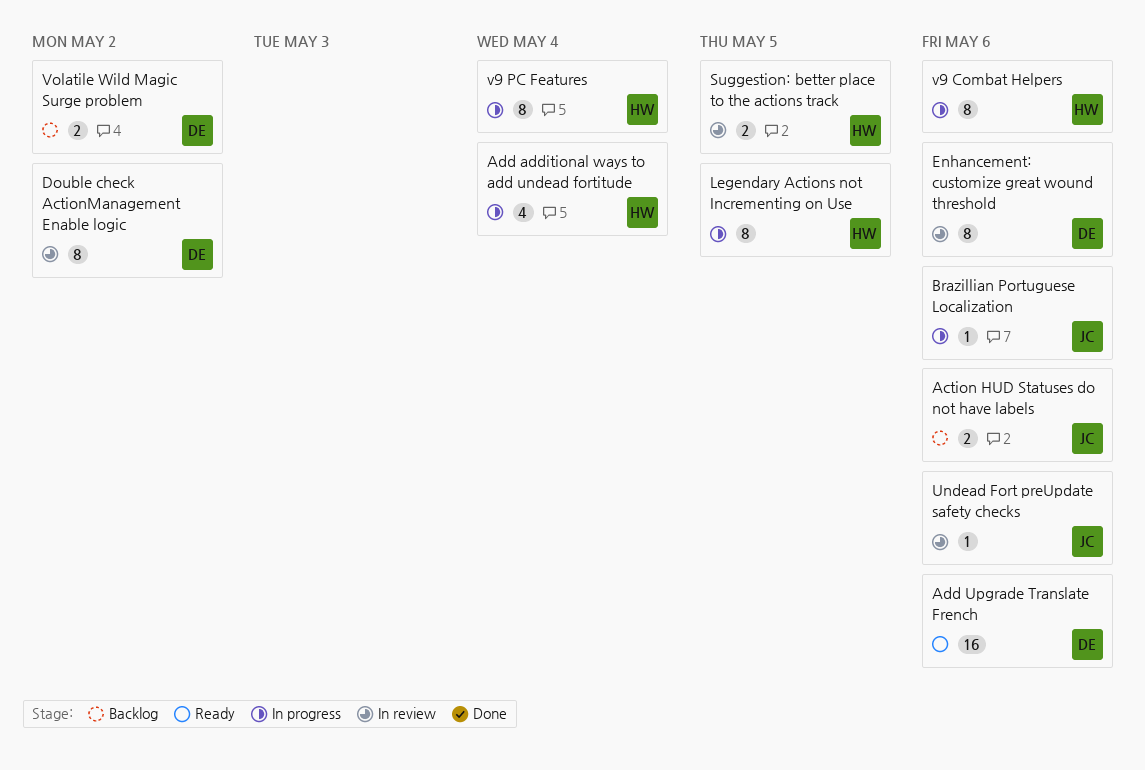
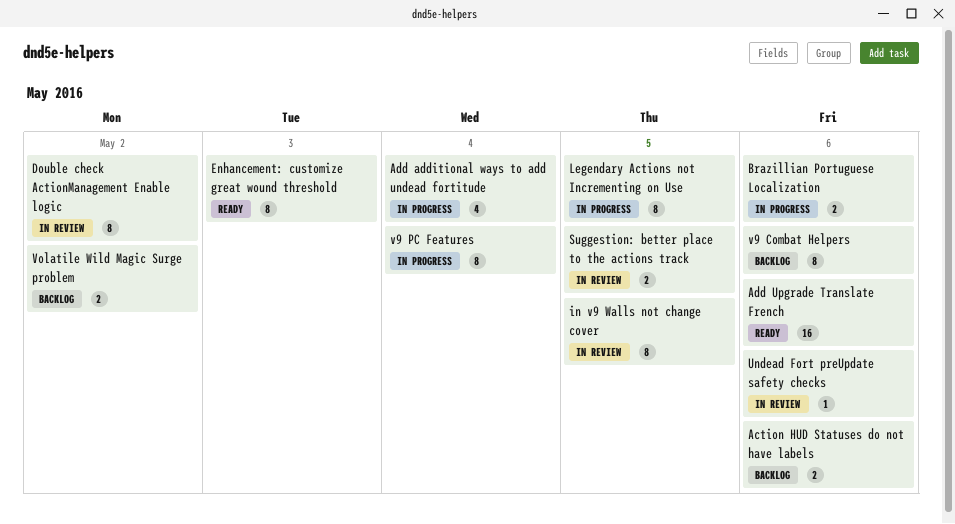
Brazillian Portuguese Localization, estimate: 1 -> 2
Enhancement: customize great wound threshold, status: In review -> Ready
Enhancement: customize great wound threshold, due: May 6 -> May 3
in v9 Walls not change cover: none -> present
v9 Combat Helpers, status: In progress -> Backlog

